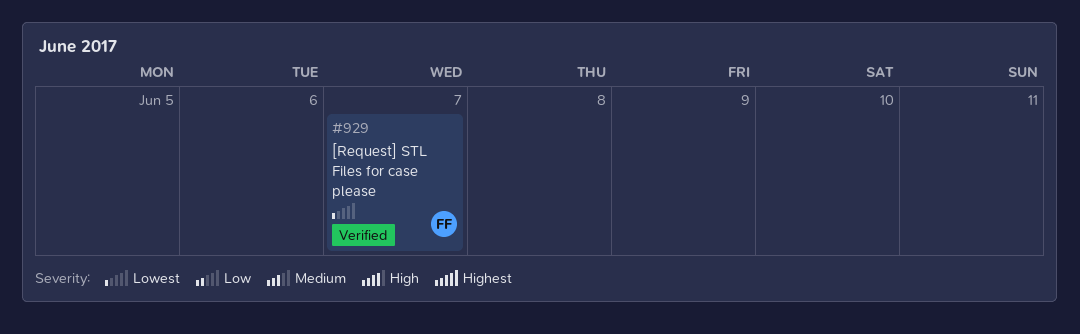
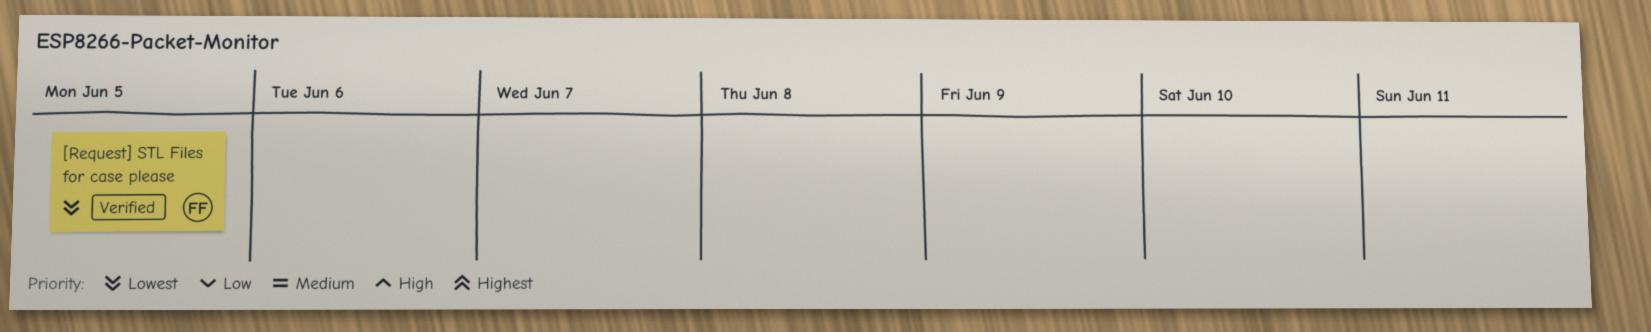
[Request] STL Files for case please, due: Jun 7 -> Jun 5

